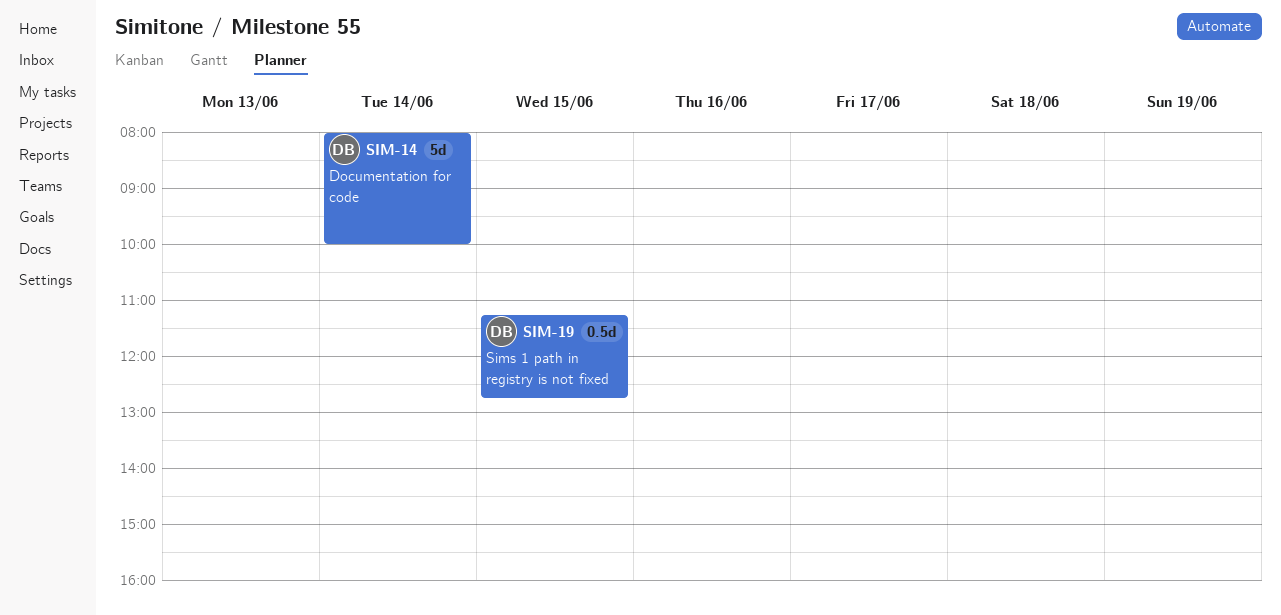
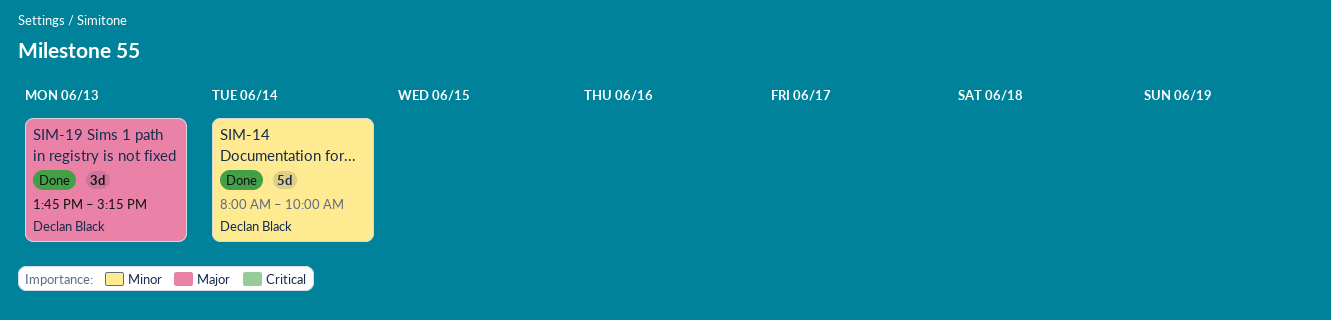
SIM-19, estimate: 0.5d -> 3d
SIM-19, day: Jun 15 -> Jun 13
SIM-19, begins: 11:15 -> 13:45
SIM-19, ends: 12:45 -> 15:15

